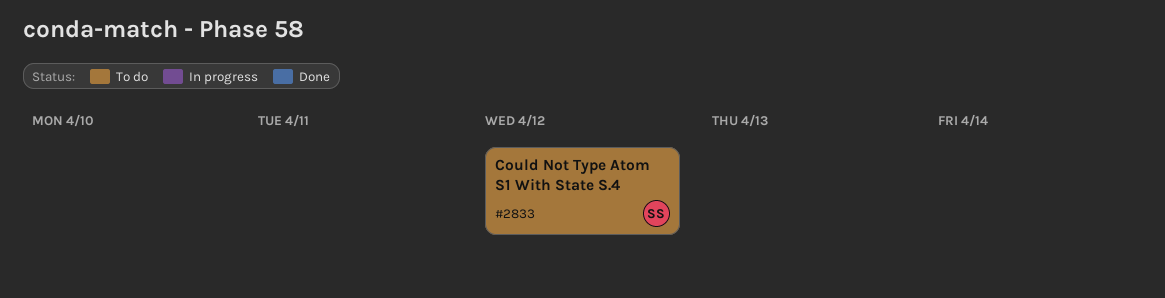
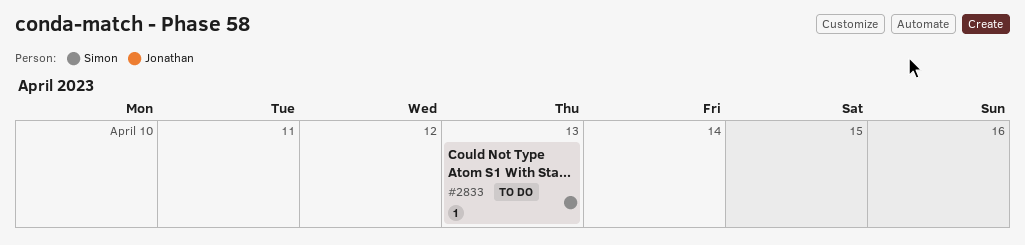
#2833, due: Apr 12 -> Apr 13

